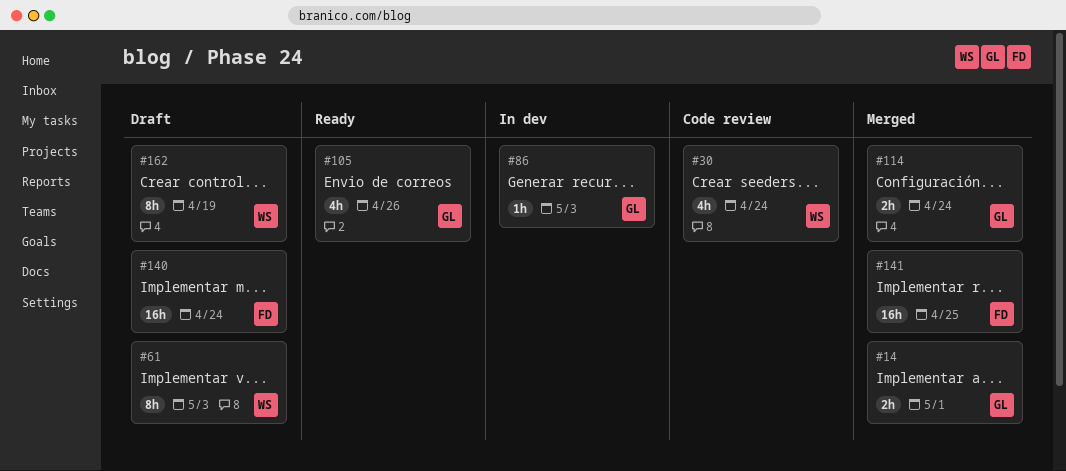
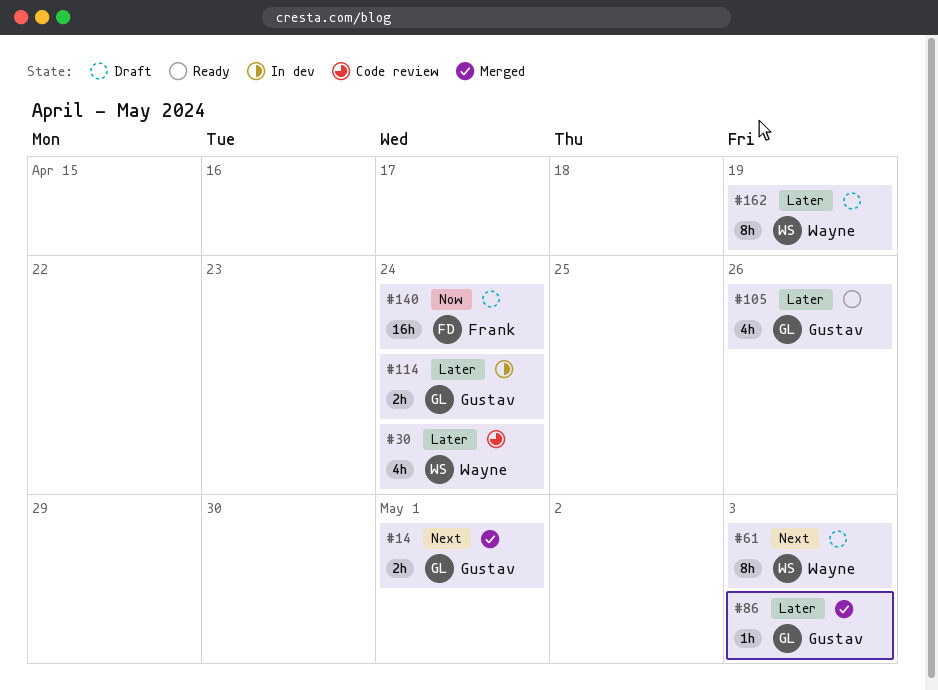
#86, status: In dev -> Merged
#114, status: Merged -> In dev
#141: present -> none

